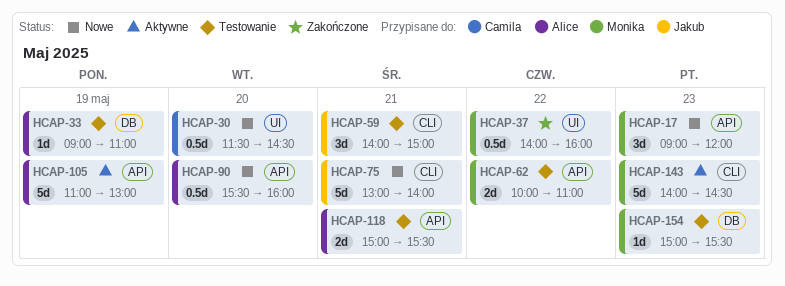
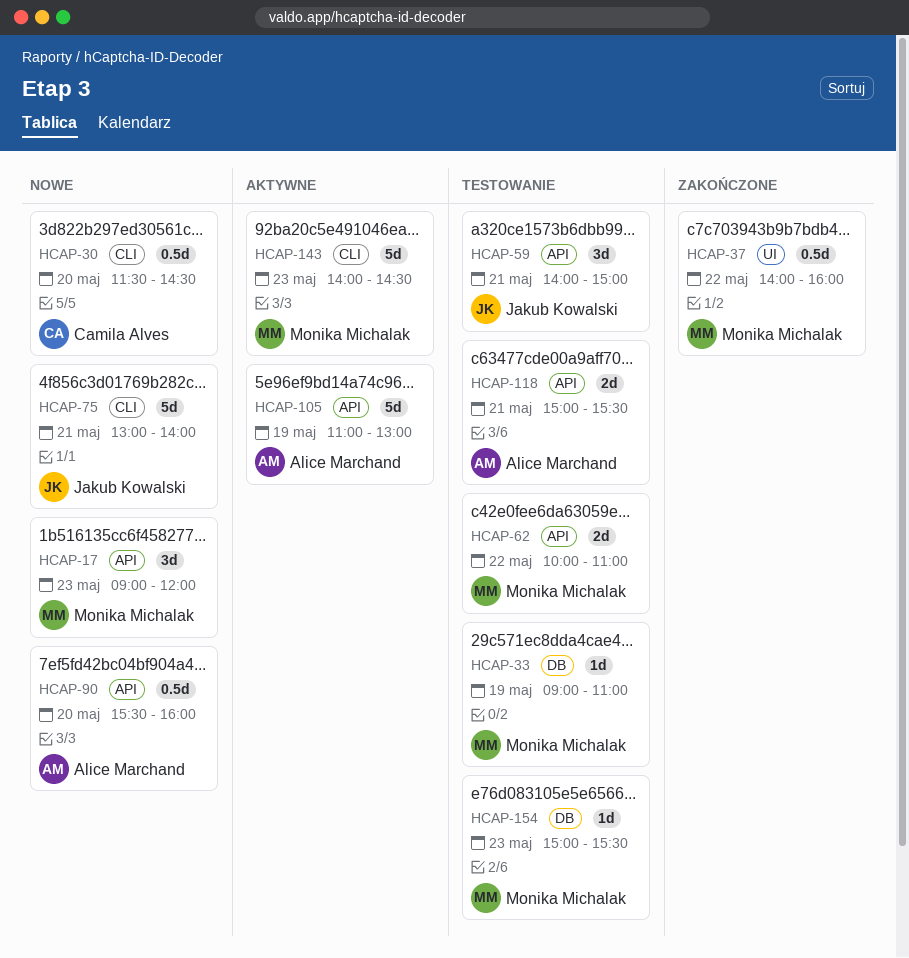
HCAP-30, label: UI -> CLI
HCAP-33, owner: Alice Marchand -> Monika Michalak
HCAP-59, label: CLI -> API

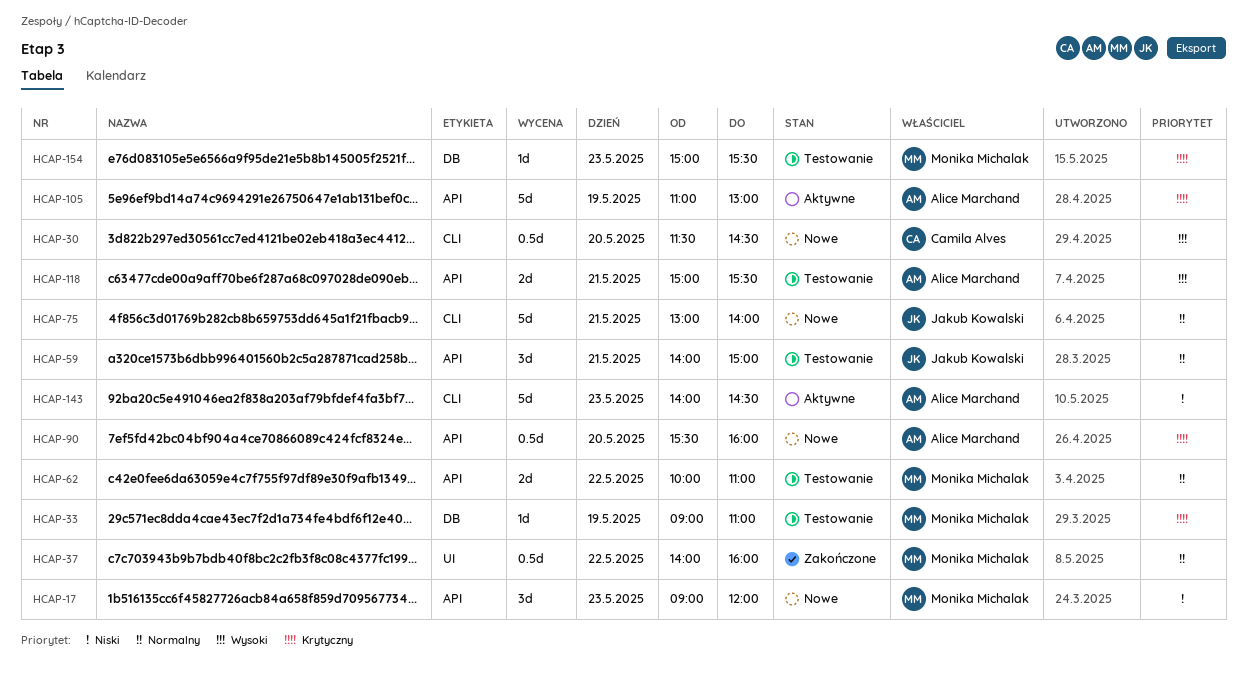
HCAP-143, owner: Monika Michalak -> Alice Marchand

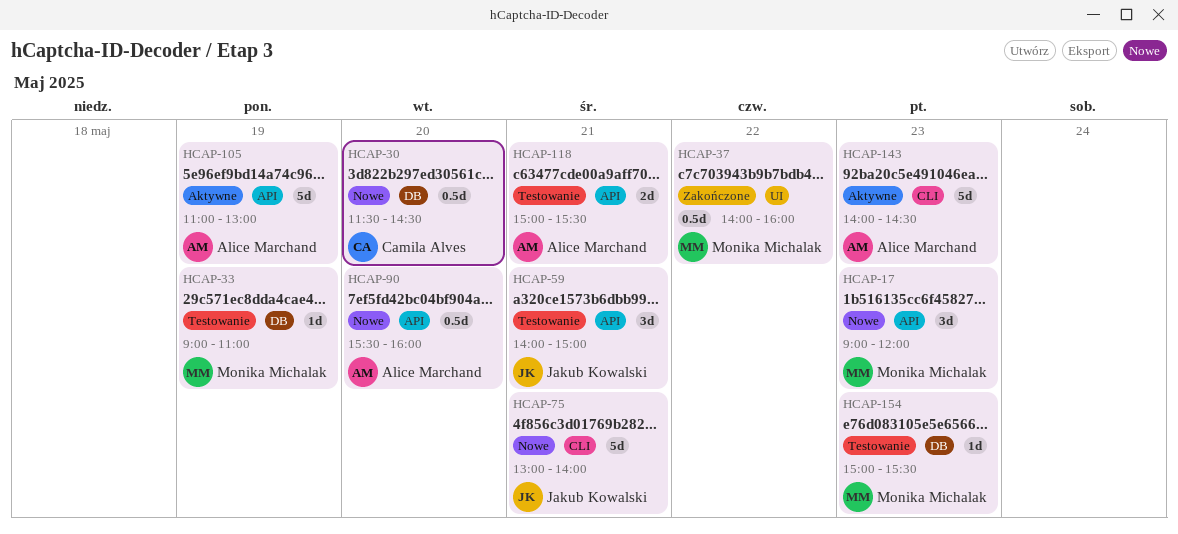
HCAP-30, label: CLI -> DB
HCAP-62: present -> none

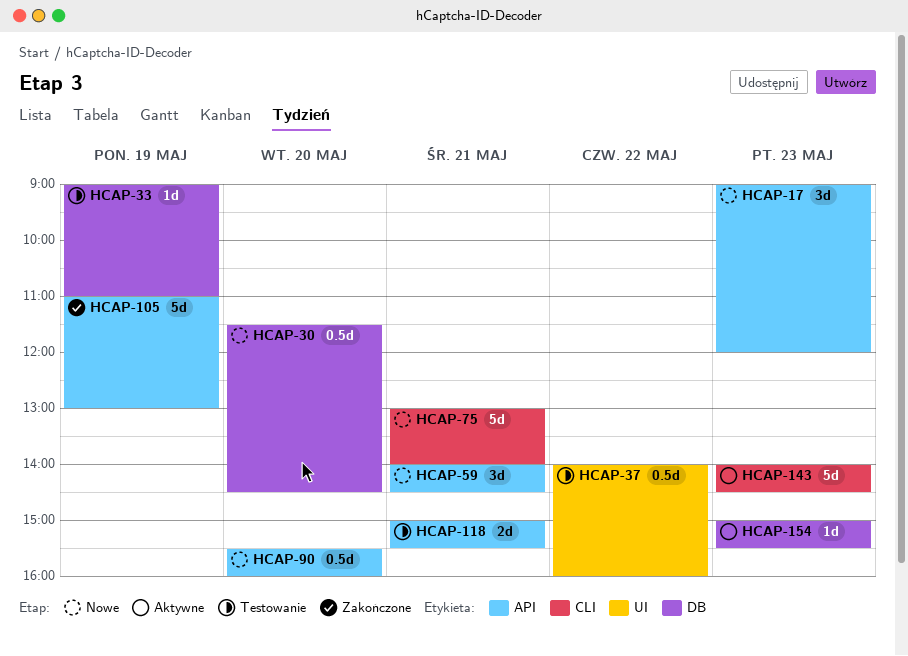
HCAP-37, status: Zakończone -> Testowanie
HCAP-59, status: Testowanie -> Nowe
HCAP-59, ends: 15:00 -> 14:30
HCAP-105, status: Aktywne -> Zakończone
HCAP-154, status: Testowanie -> Aktywne

